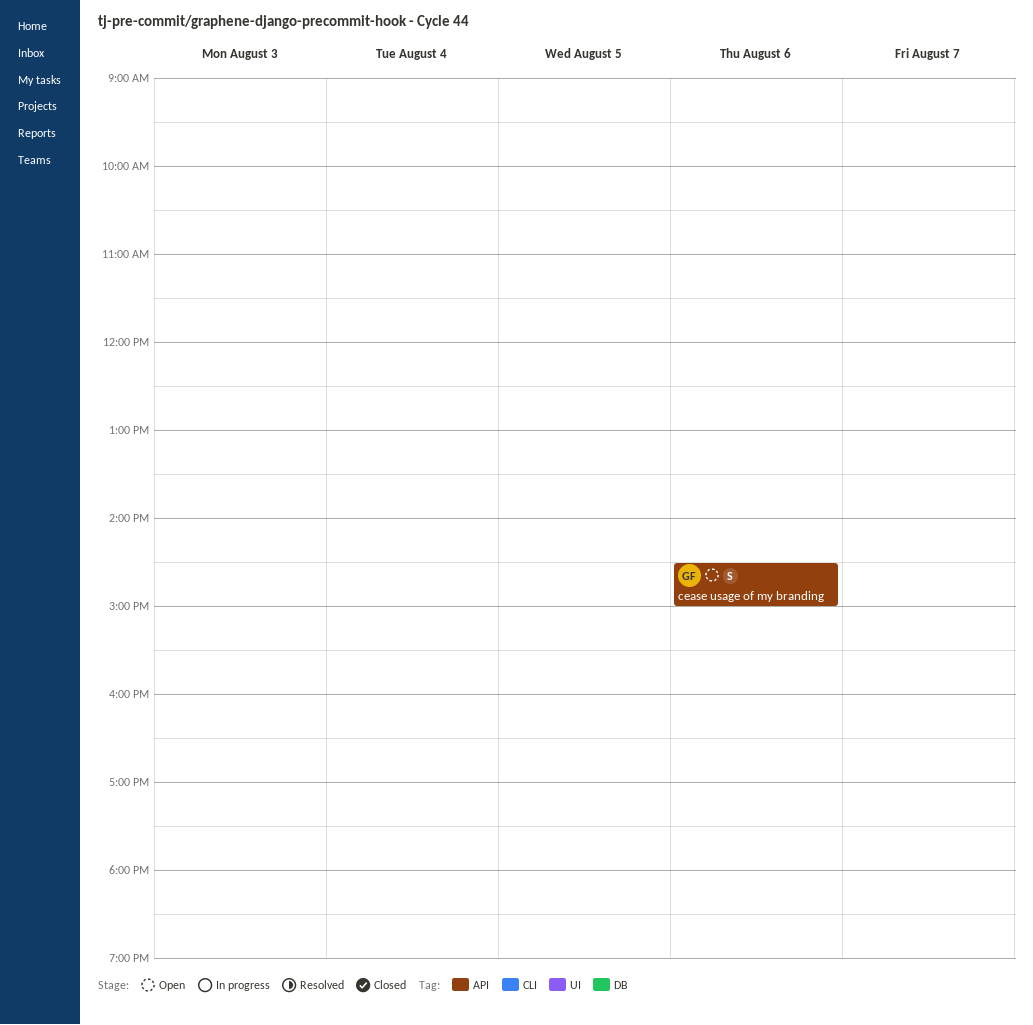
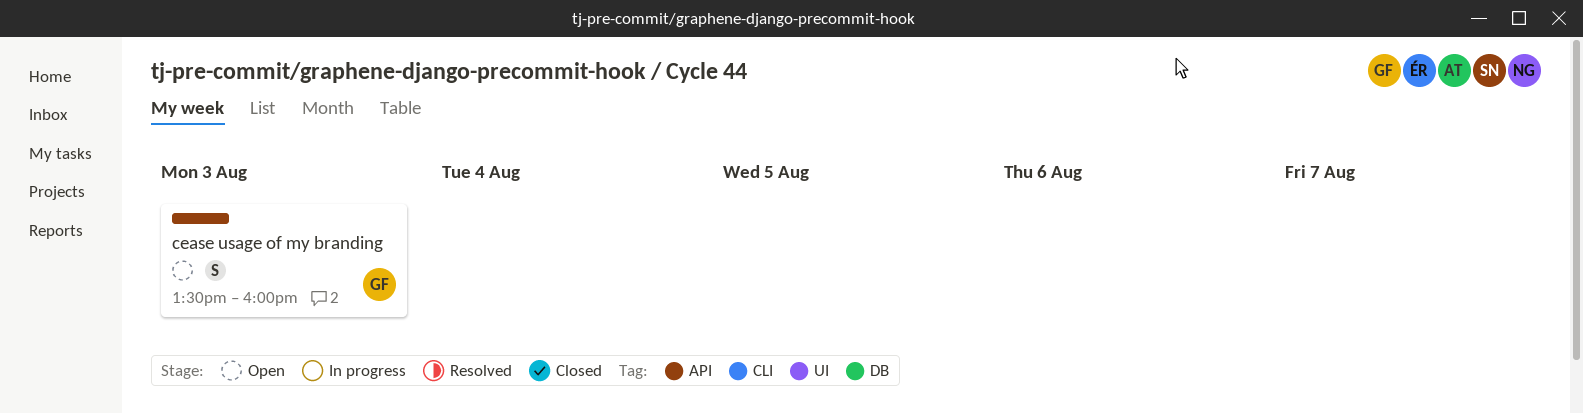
cease usage of my branding, day: Aug 6 -> Aug 3
cease usage of my branding, begins: 14:30 -> 13:30
cease usage of my branding, ends: 15:00 -> 16:00

